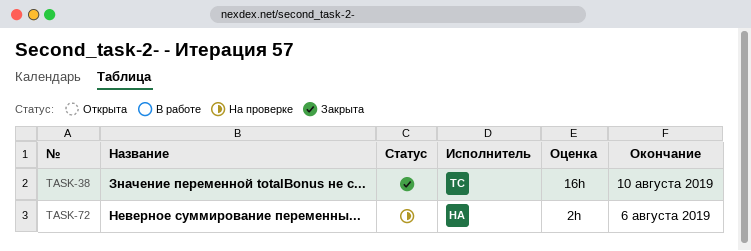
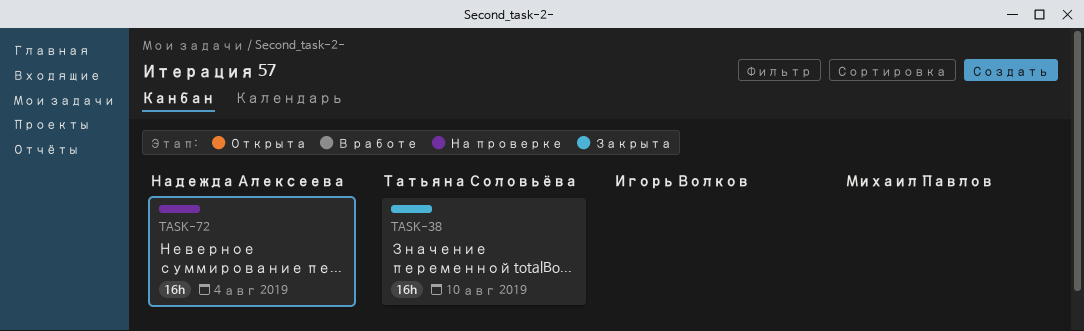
TASK-72, estimate: 2h -> 16h
TASK-72, due: Aug 6 -> Aug 4

